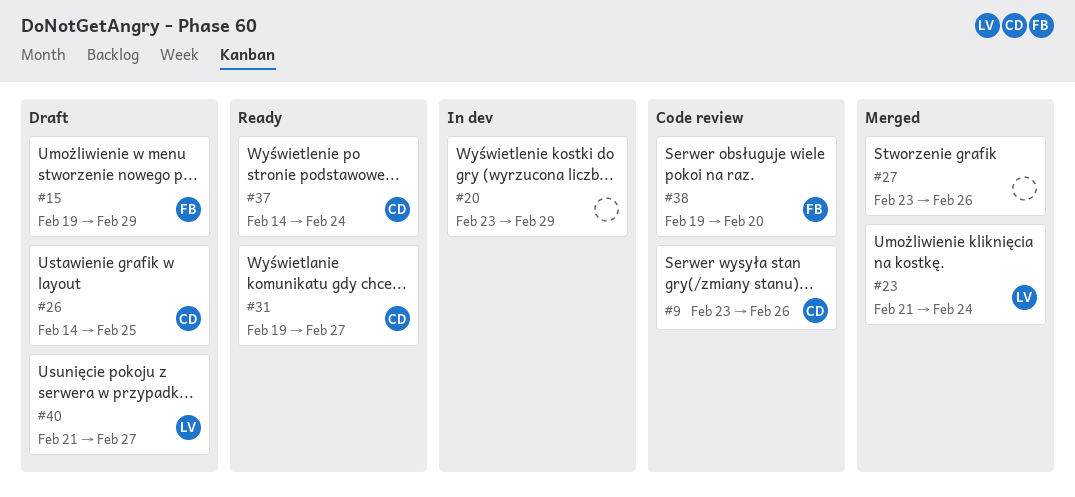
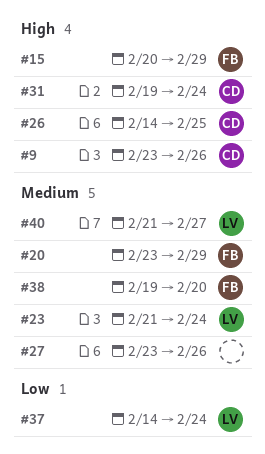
#15, start: Feb 19 -> Feb 20
#20, owner: none -> FB
#31, due: Feb 27 -> Feb 24
#37, owner: CD -> LV

